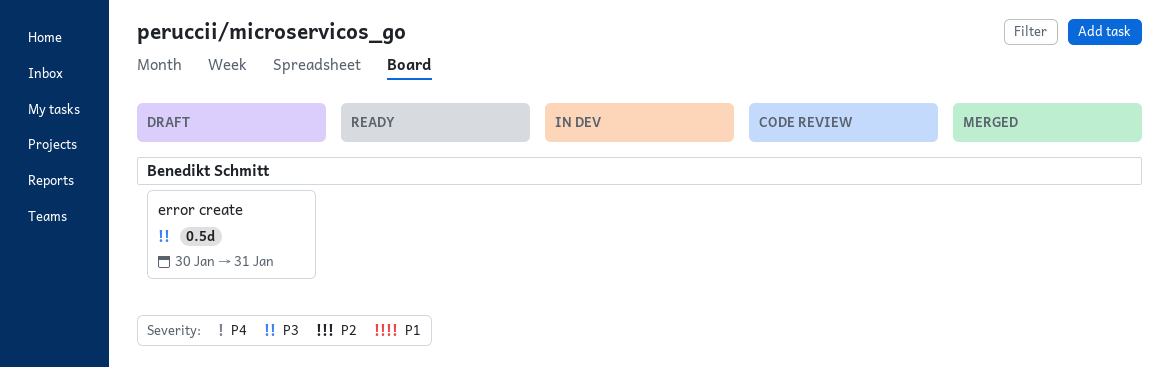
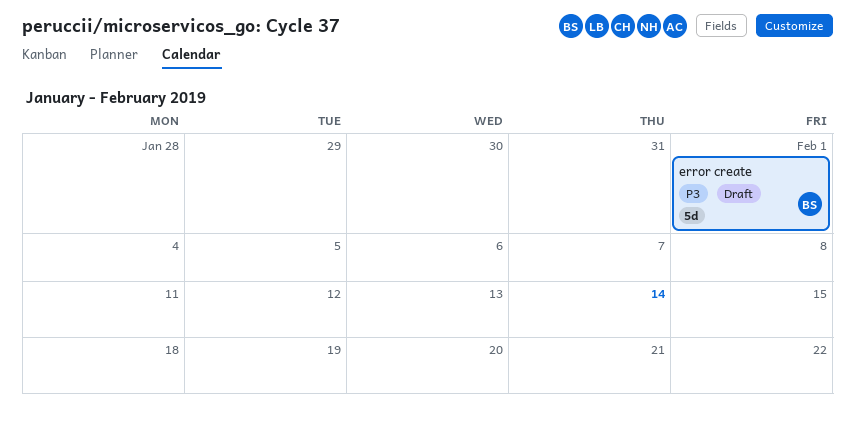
error create, estimate: 0.5d -> 5d
error create, due: Jan 31 -> Feb 1

